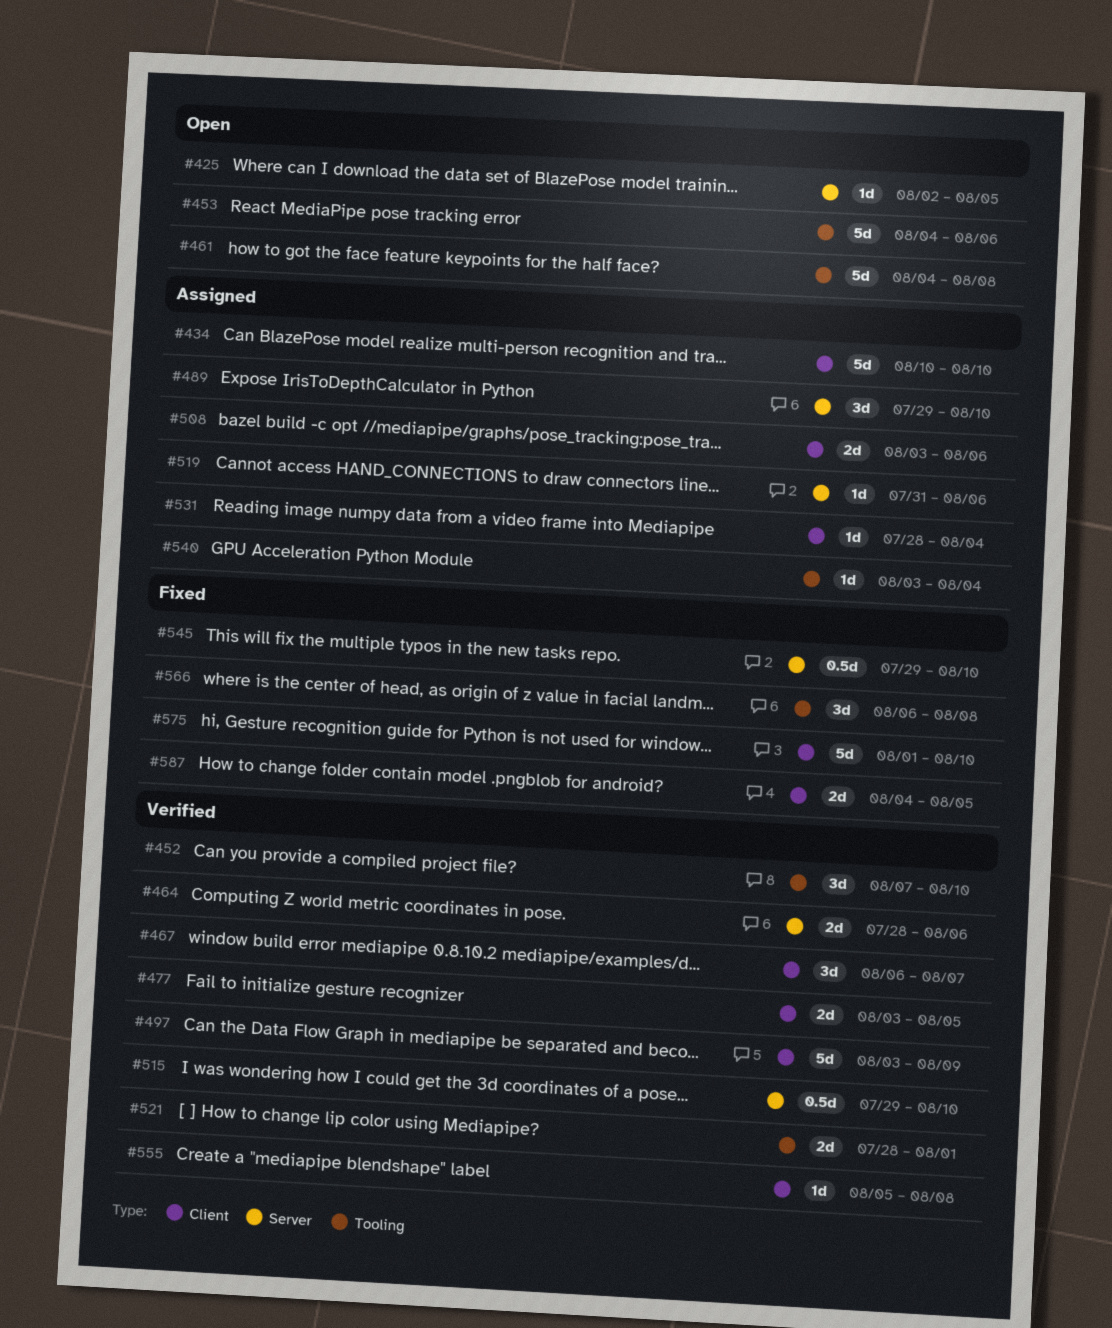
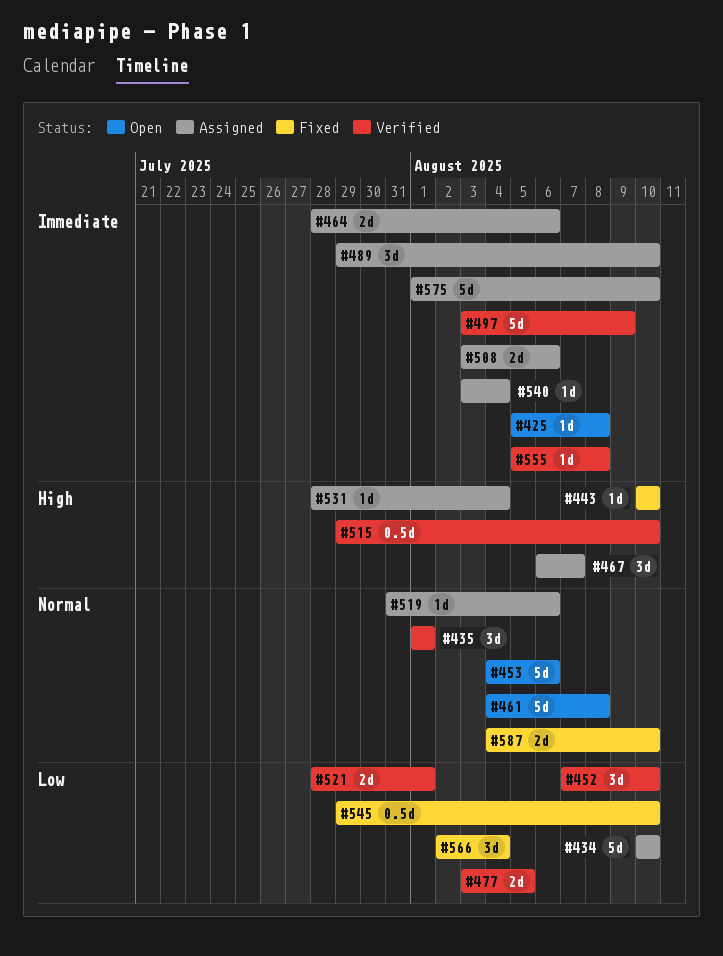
#425, start: Aug 2 -> Aug 5
#425, due: Aug 5 -> Aug 8
#435: none -> present
#443: none -> present
#464, status: Verified -> Assigned
#467, status: Verified -> Assigned
#566, start: Aug 6 -> Aug 2
#566, due: Aug 8 -> Aug 4
#575, status: Fixed -> Assigned
#587, due: Aug 5 -> Aug 10

